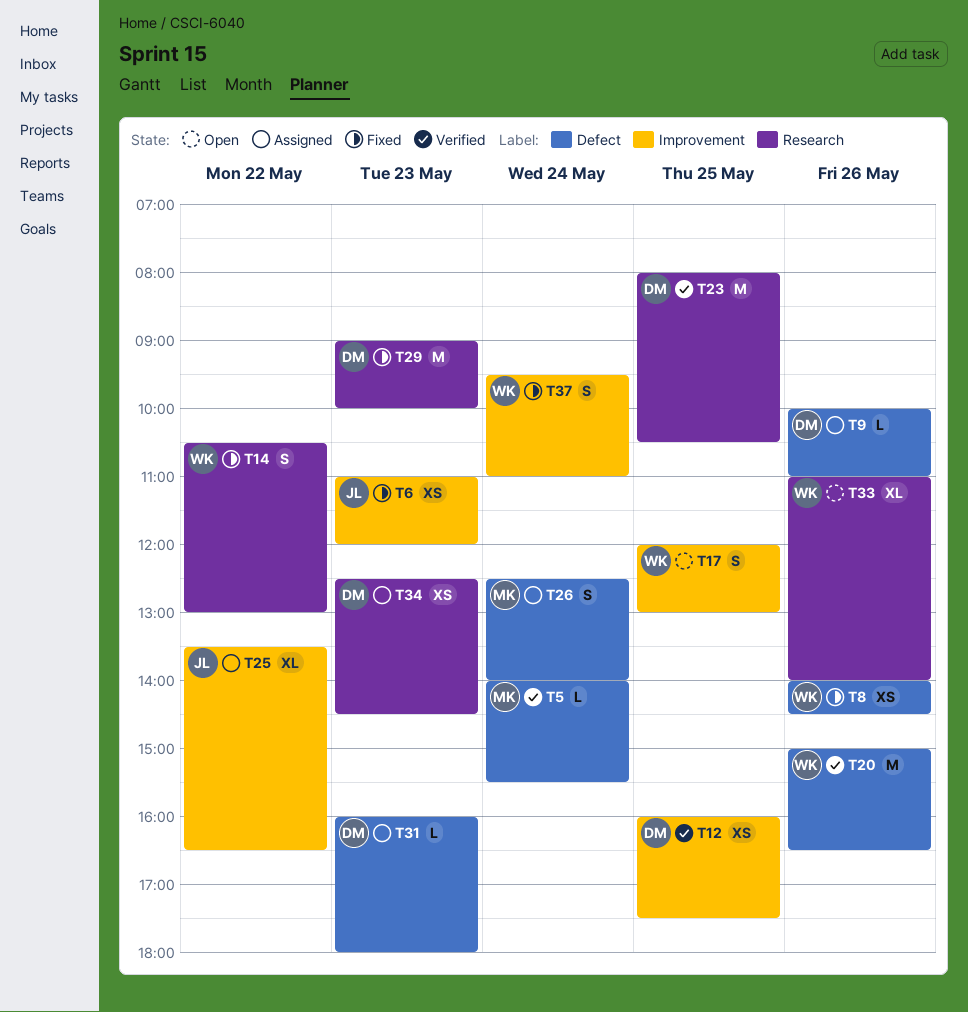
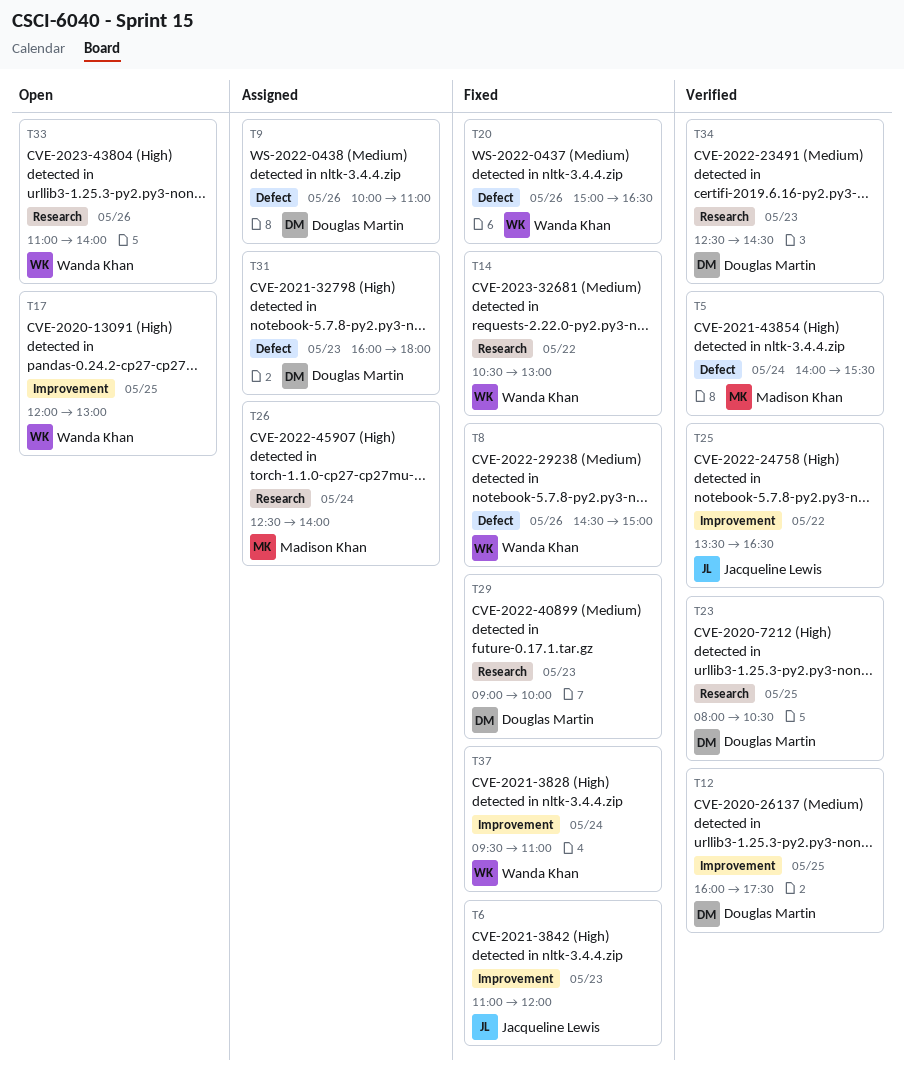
T8, begins: 14:00 -> 14:30
T8, ends: 14:30 -> 15:00
T20, status: Verified -> Fixed
T25, status: Assigned -> Verified
T26, label: Defect -> Research
T34, status: Assigned -> Verified

